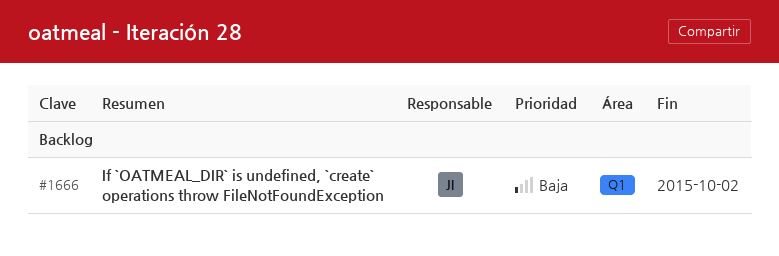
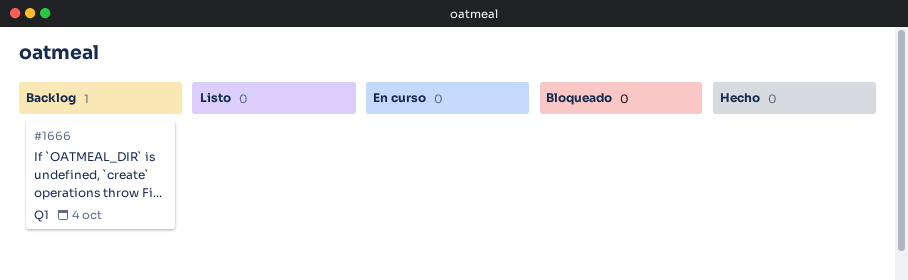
#1666, due: Oct 2 -> Oct 4

